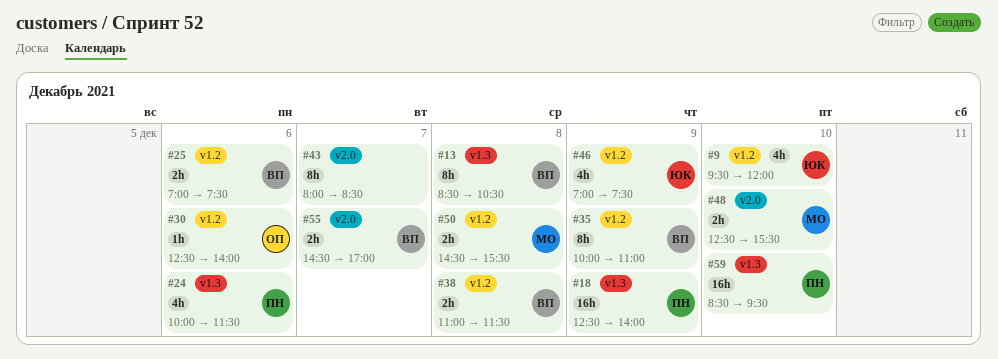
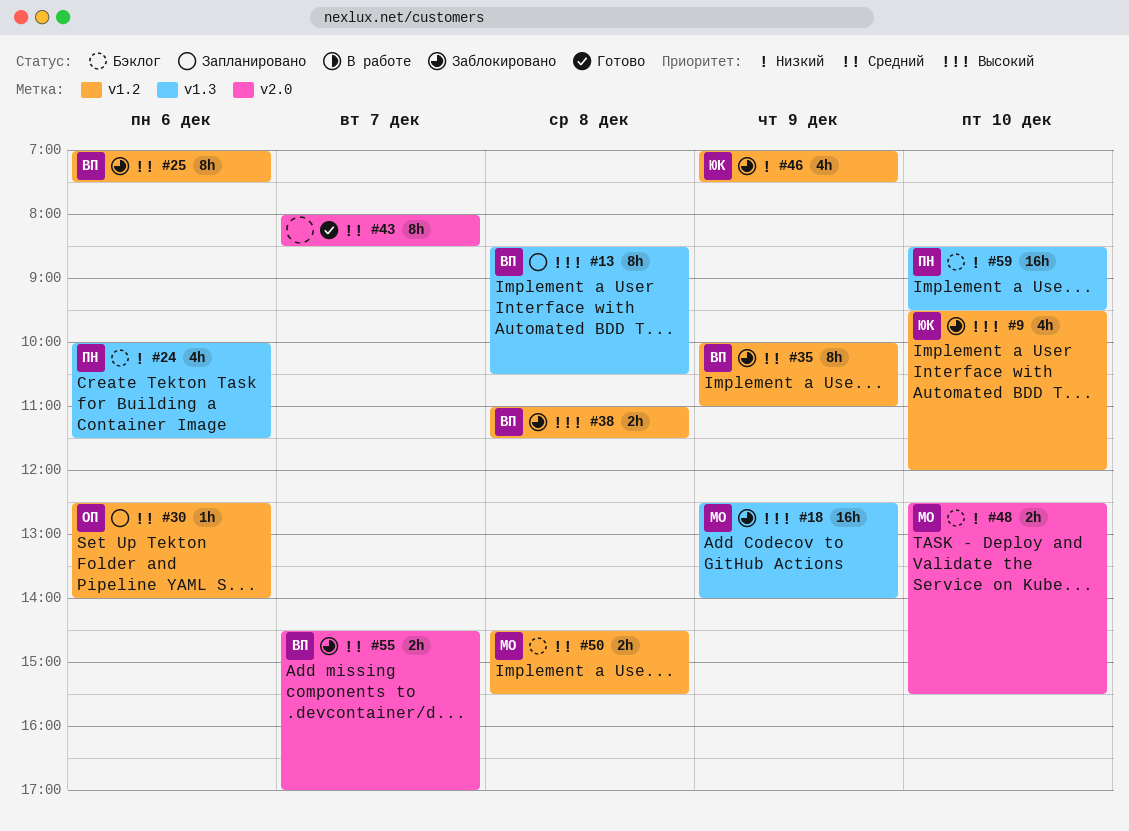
#18, owner: ПН -> МО
#25, estimate: 2h -> 8h

